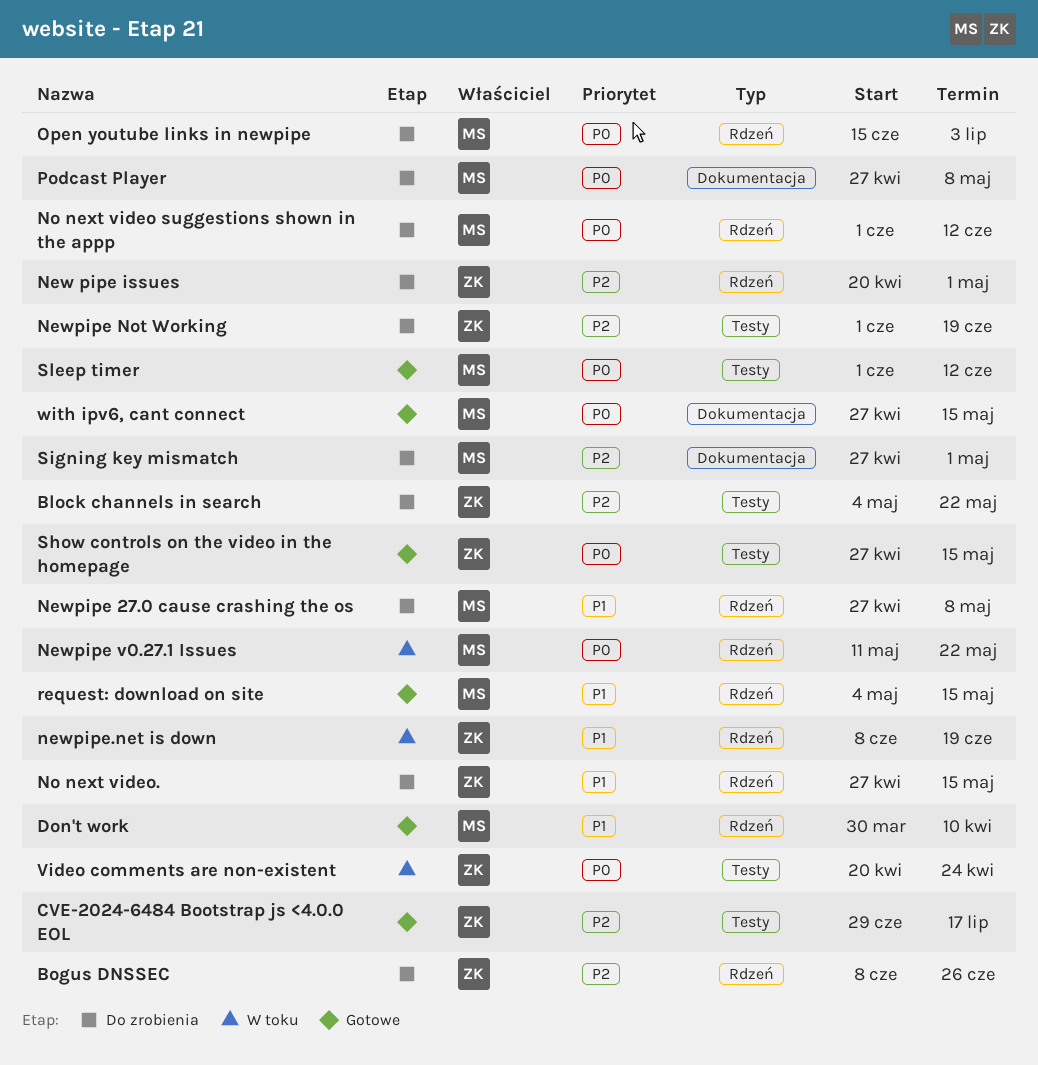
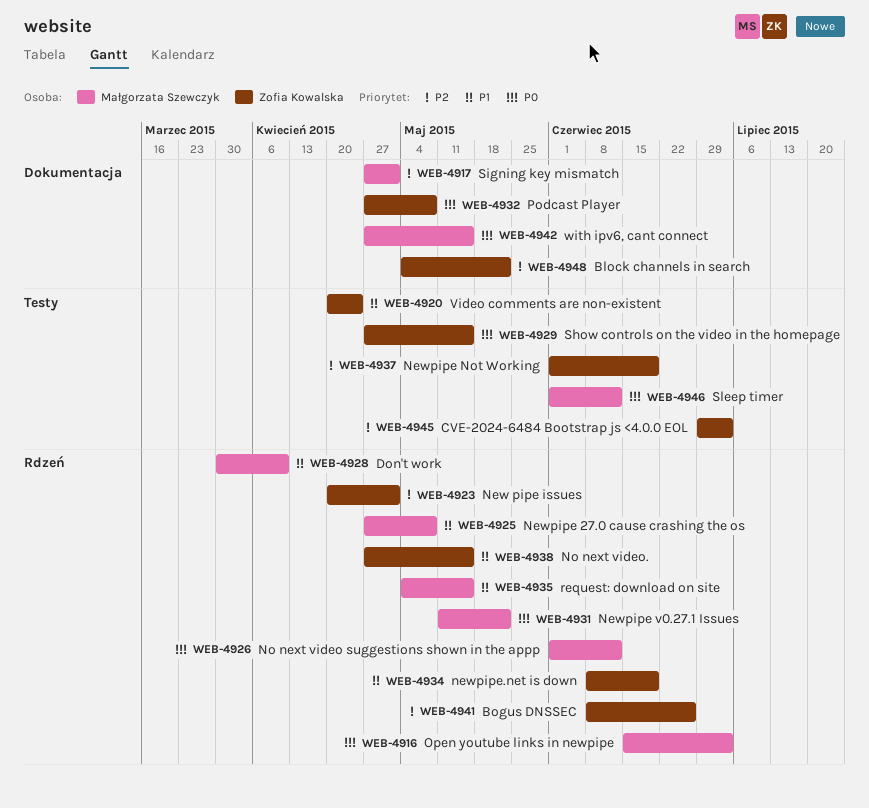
Block channels in search, label: Testy -> Dokumentacja
CVE-2024-6484 Bootstrap js <4.0.0 EOL, due: Jul 17 -> Jul 3
Podcast Player, owner: Małgorzata Szewczyk -> Zofia Kowalska
Video comments are non-existent, priority: P0 -> P1

